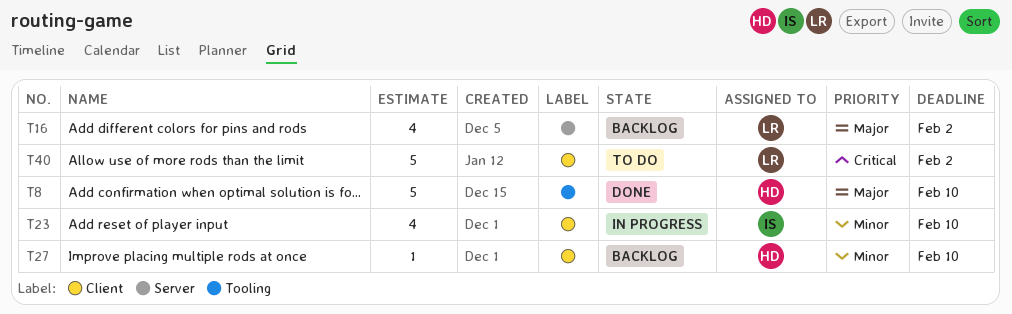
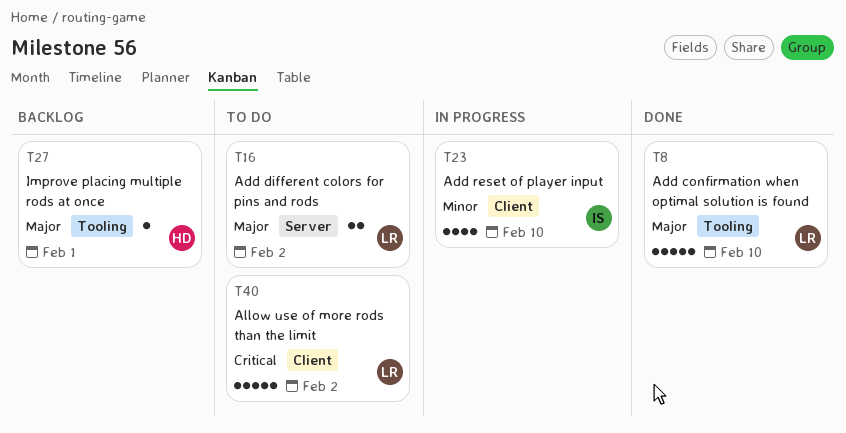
T8, owner: HD -> LR
T16, status: Backlog -> To do
T16, estimate: 4 -> 2
T27, priority: Minor -> Major
T27, label: Client -> Tooling
T27, due: Feb 10 -> Feb 1

